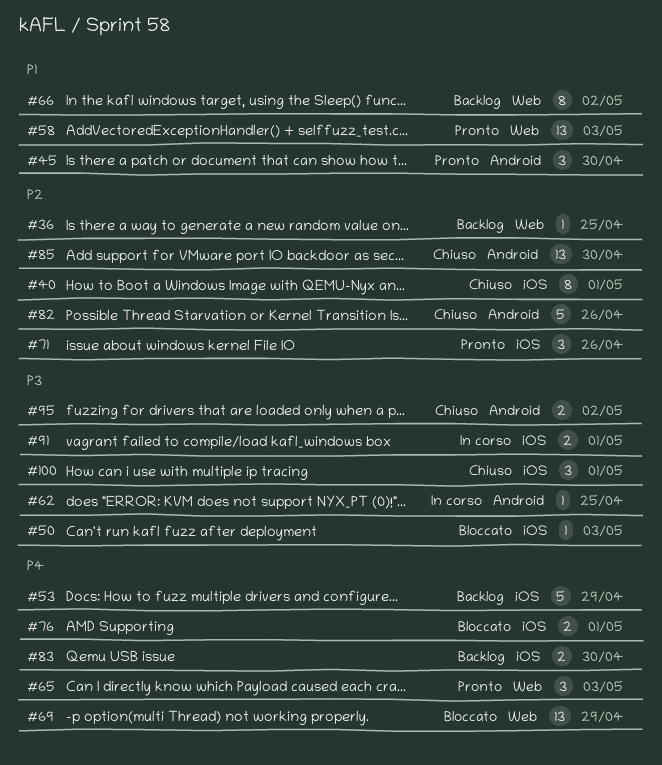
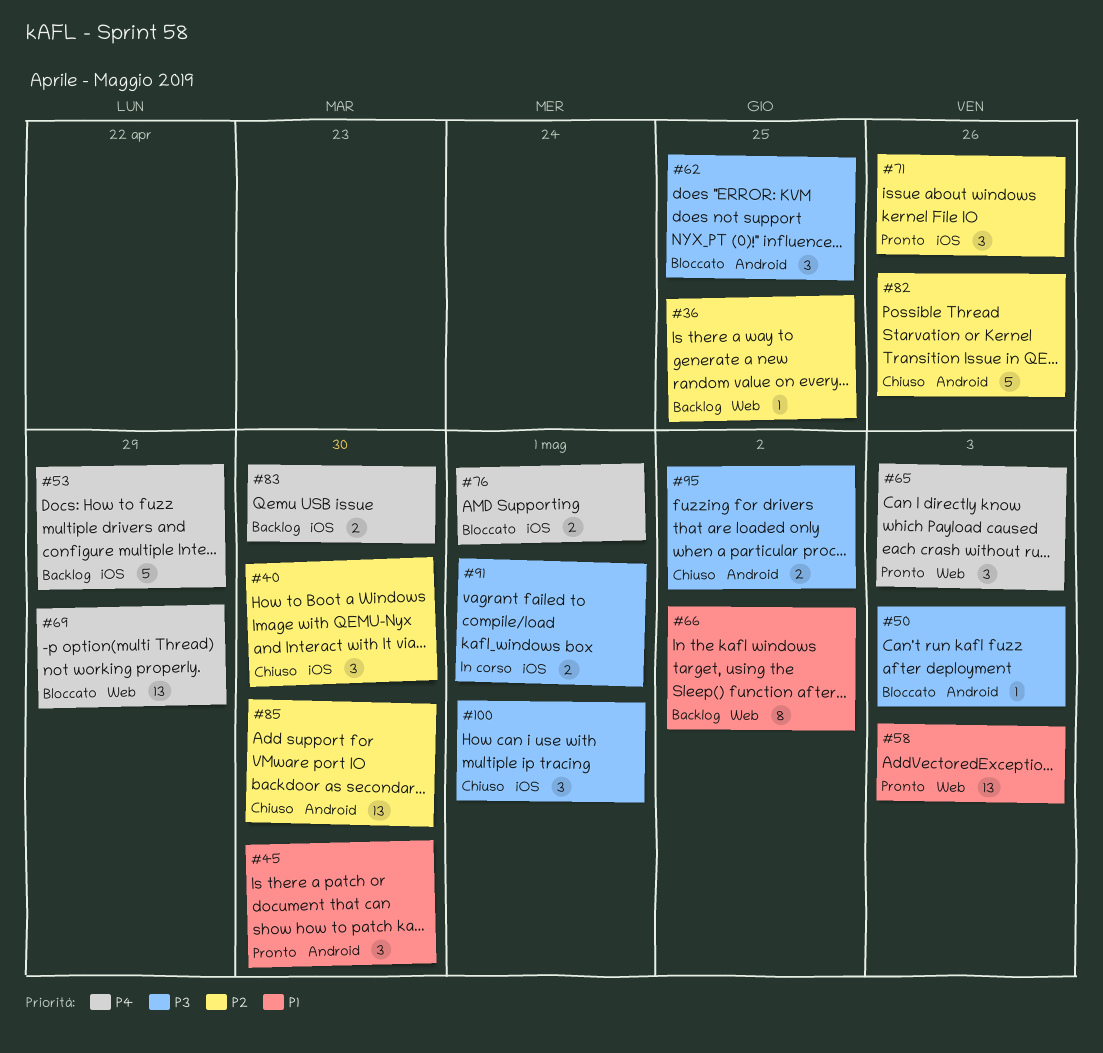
#40, estimate: 8 -> 3
#40, due: May 1 -> Apr 30
#50, label: iOS -> Android
#62, status: In corso -> Bloccato
#62, estimate: 1 -> 3

